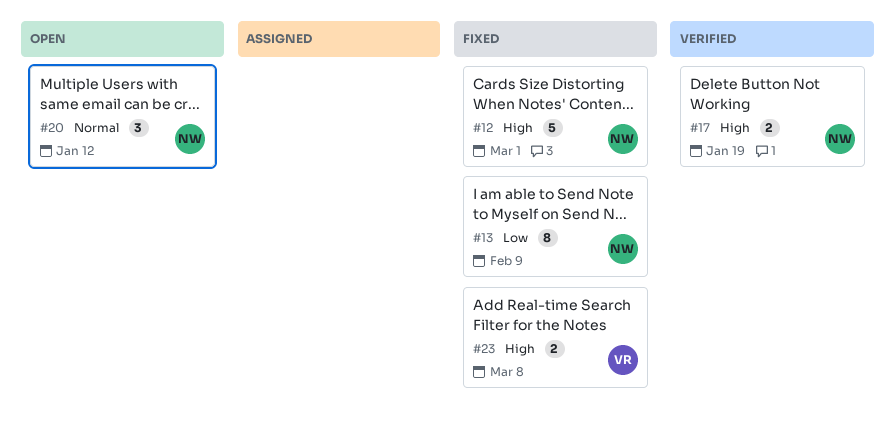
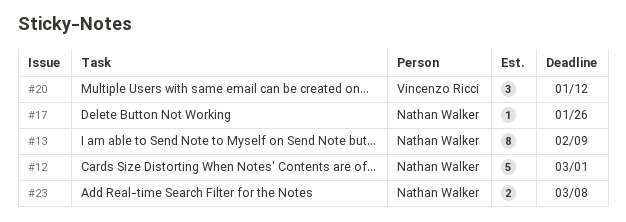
#17, estimate: 2 -> 1
#17, due: Jan 19 -> Jan 26
#20, owner: Nathan Walker -> Vincenzo Ricci
#23, owner: Vincenzo Ricci -> Nathan Walker

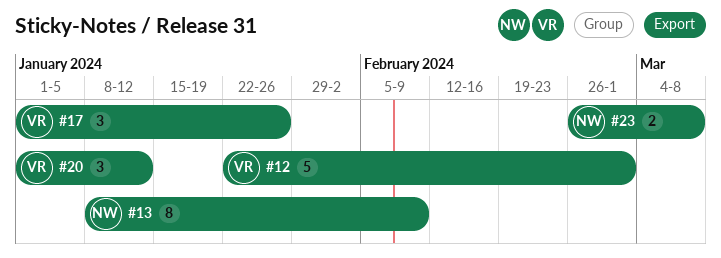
#12, owner: Nathan Walker -> Vincenzo Ricci
#17, owner: Nathan Walker -> Vincenzo Ricci
#17, estimate: 1 -> 3

